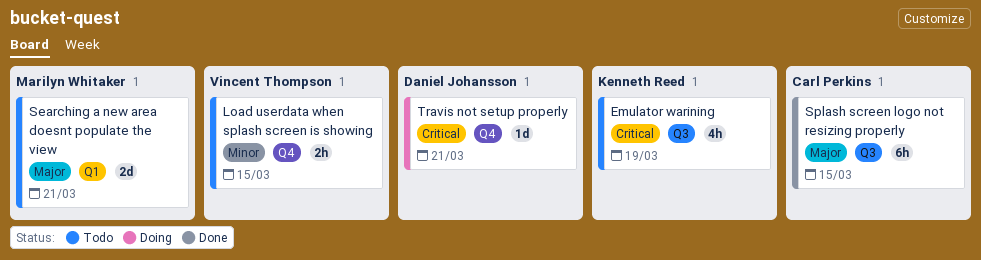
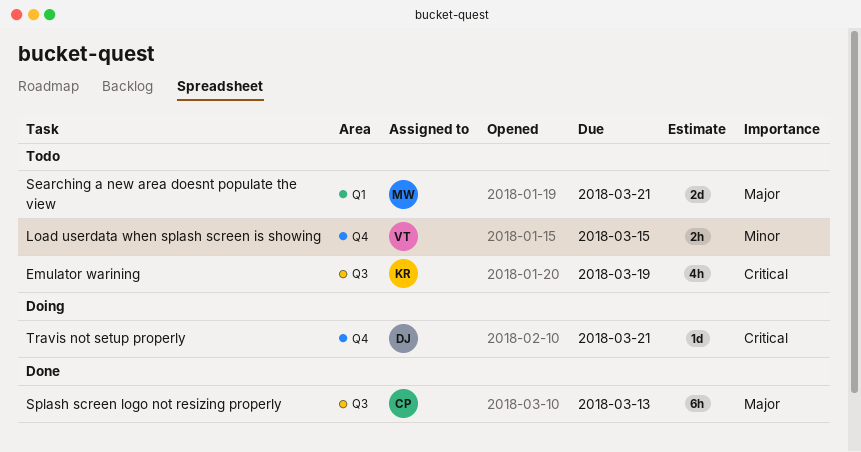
Splash screen logo not resizing properly, due: Mar 15 -> Mar 13

